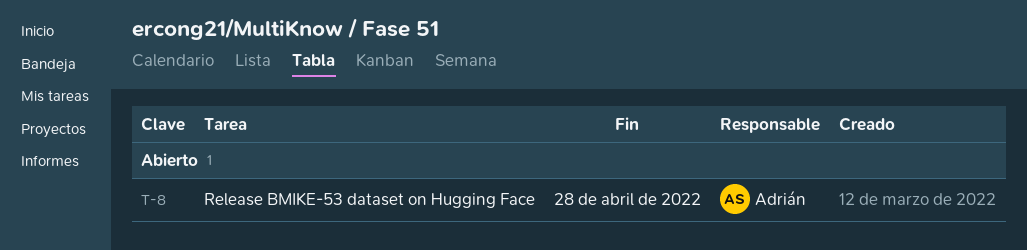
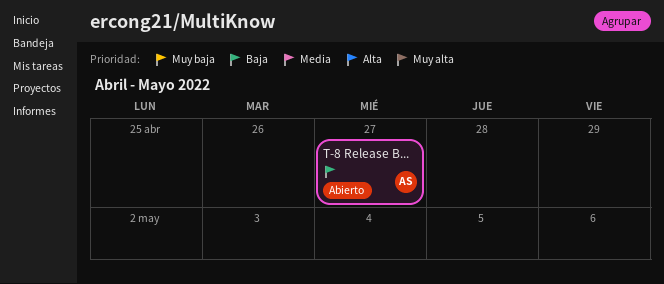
T-8, due: Apr 28 -> Apr 27

